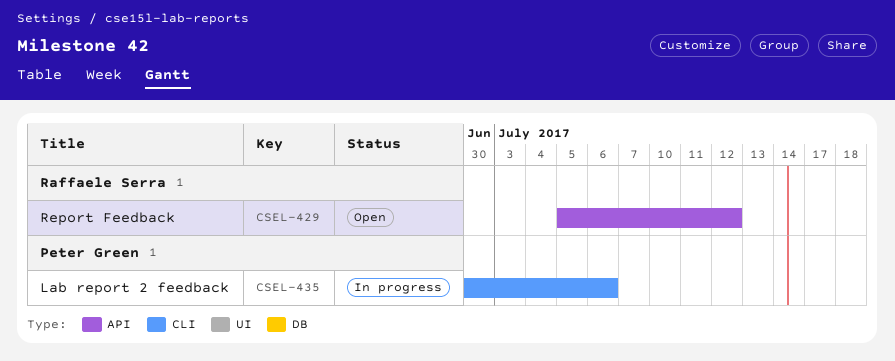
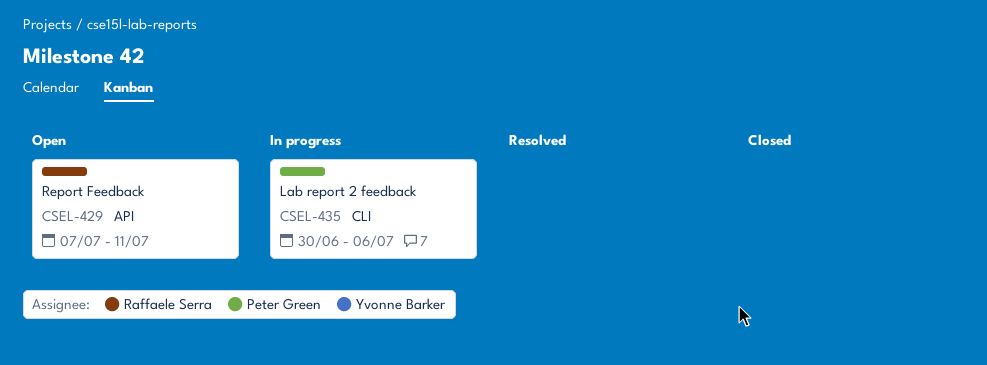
CSEL-429, start: Jul 5 -> Jul 7
CSEL-429, due: Jul 12 -> Jul 11

